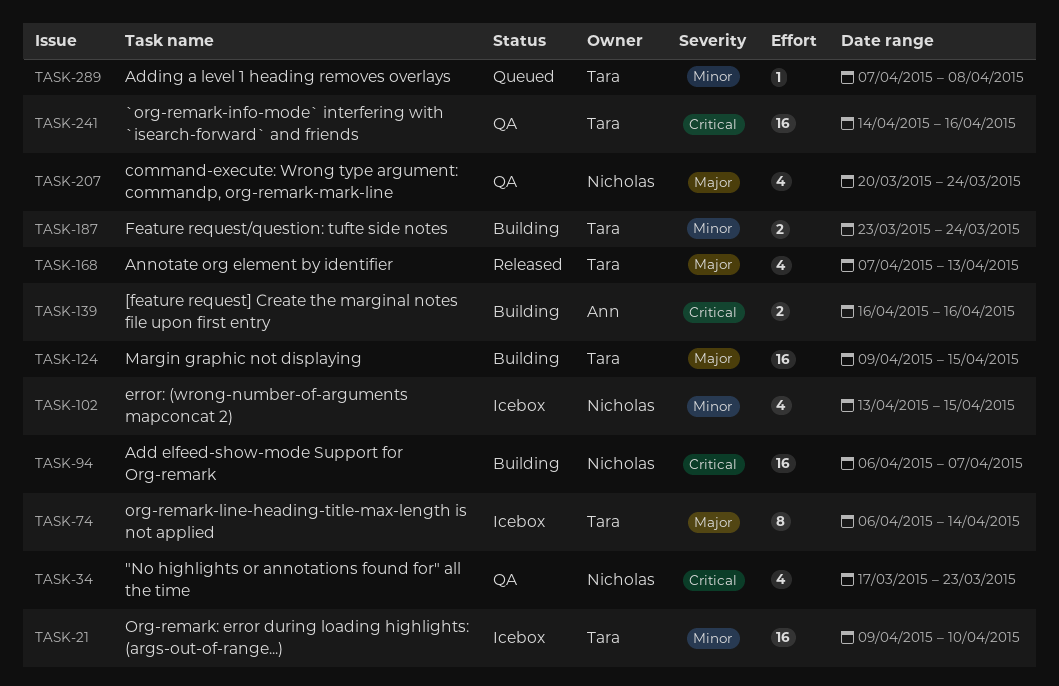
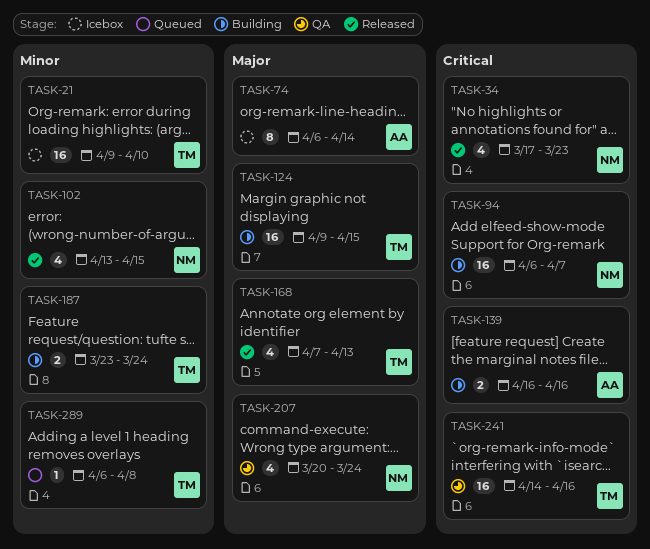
TASK-34, status: QA -> Released
TASK-74, owner: Tara -> Ann
TASK-102, status: Icebox -> Released
TASK-289, start: Apr 7 -> Apr 6

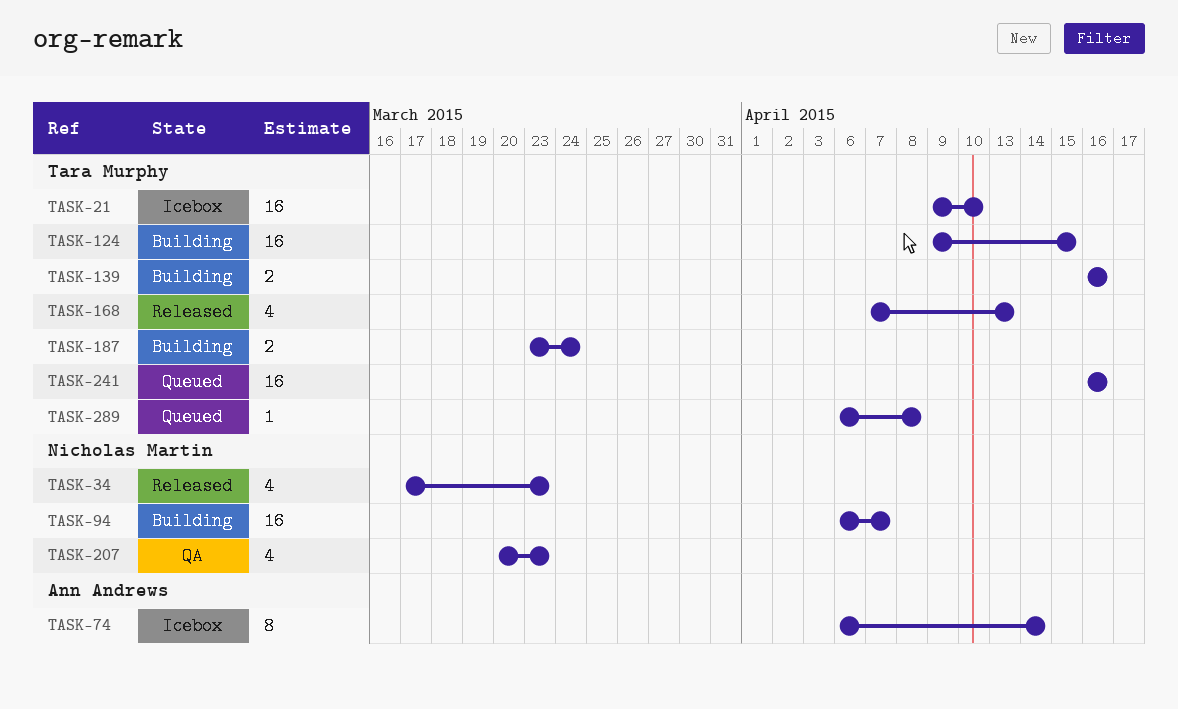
TASK-102: present -> none
TASK-139, owner: Ann Andrews -> Tara Murphy
TASK-207, due: Mar 24 -> Mar 23
TASK-241, status: QA -> Queued
TASK-241, start: Apr 14 -> Apr 16

